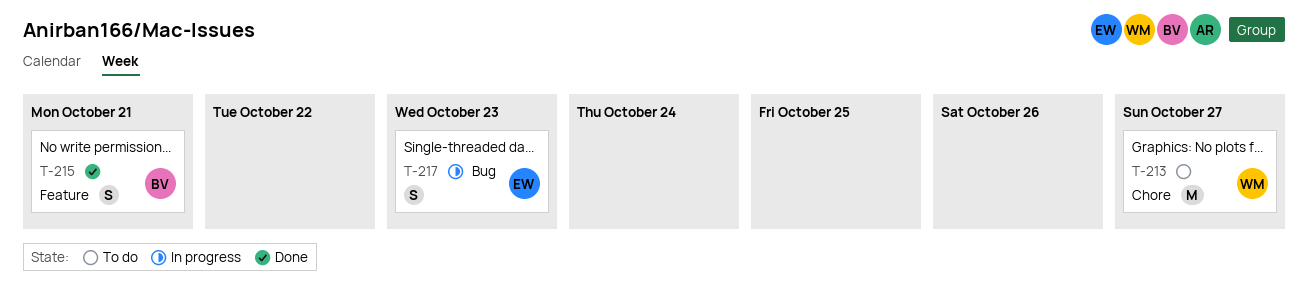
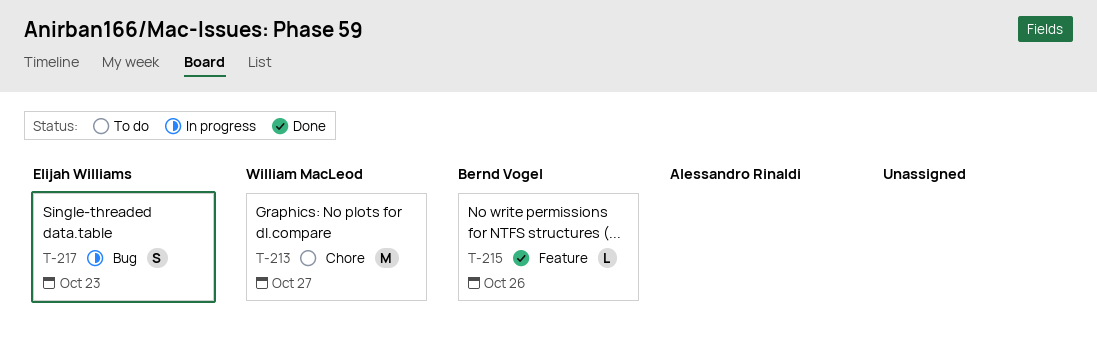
T-215, estimate: S -> L
T-215, due: Oct 21 -> Oct 26

